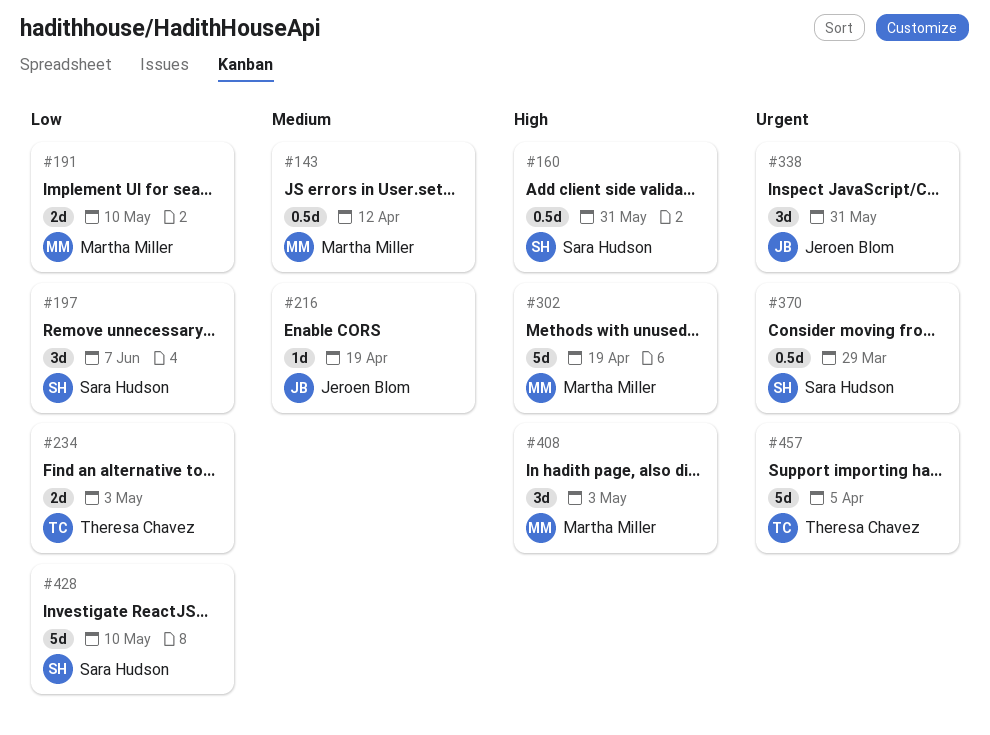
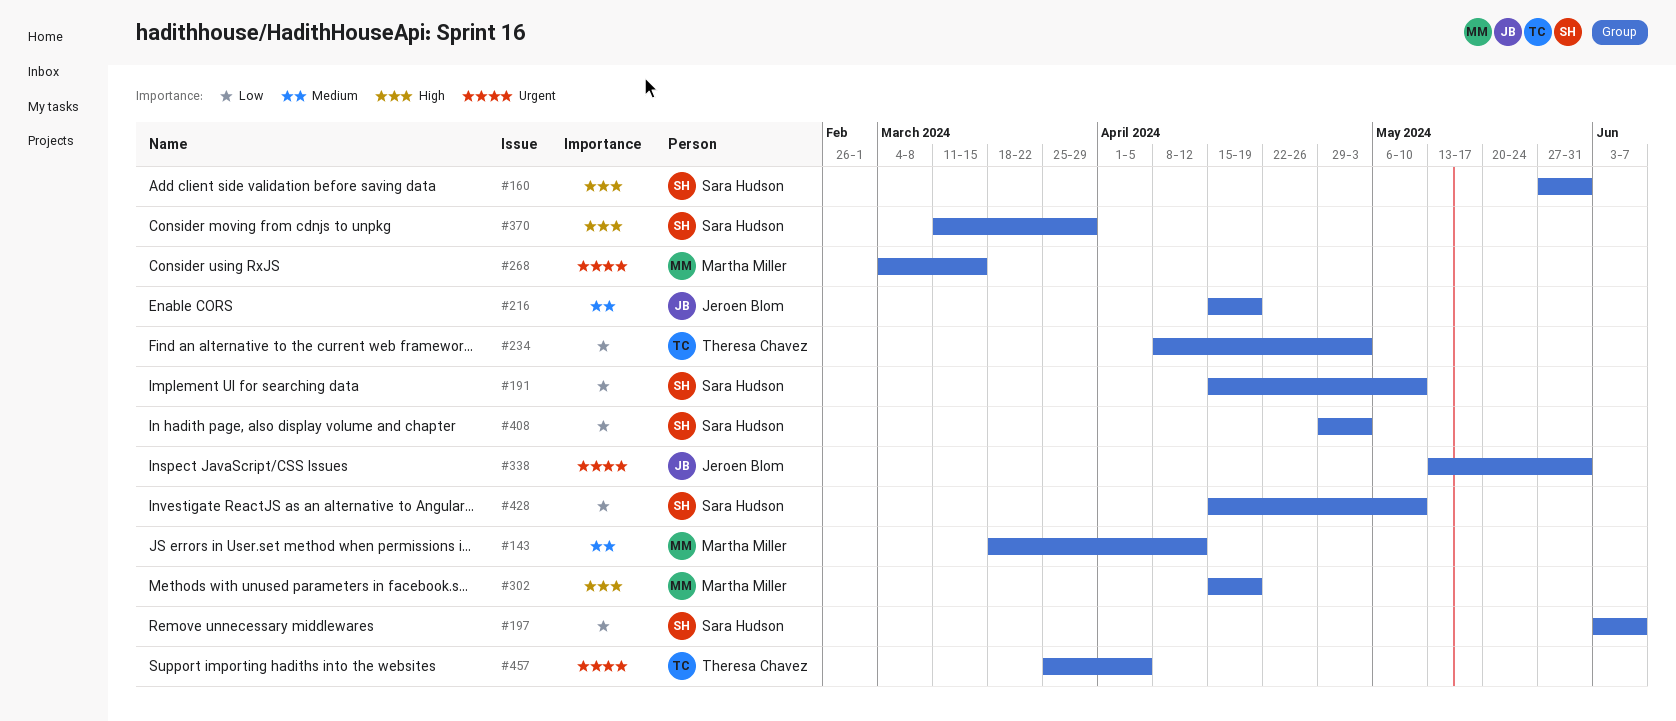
#191, owner: Martha Miller -> Sara Hudson
#268: none -> present
#370, priority: Urgent -> High
#408, owner: Martha Miller -> Sara Hudson
#408, priority: High -> Low

